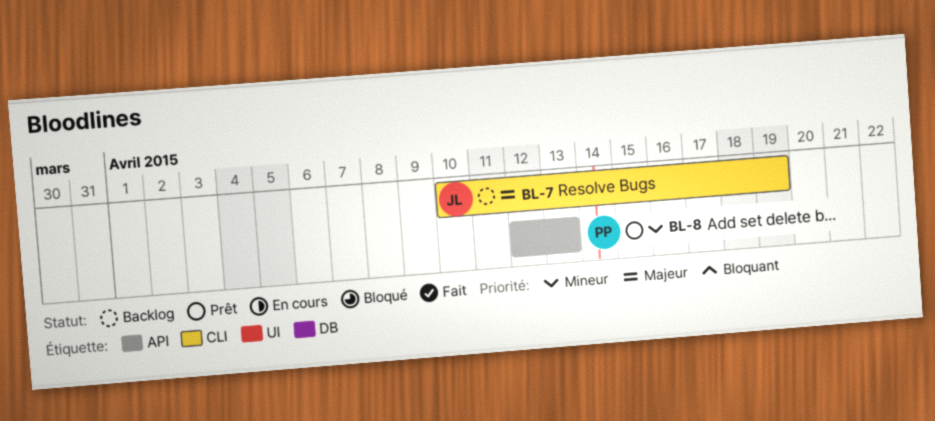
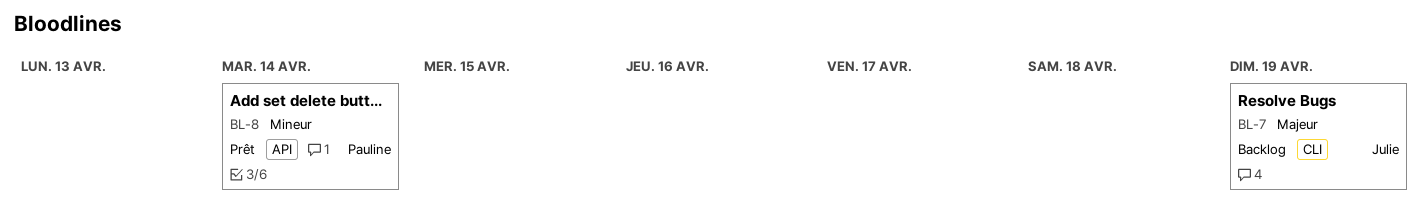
BL-8, due: Apr 13 -> Apr 14

